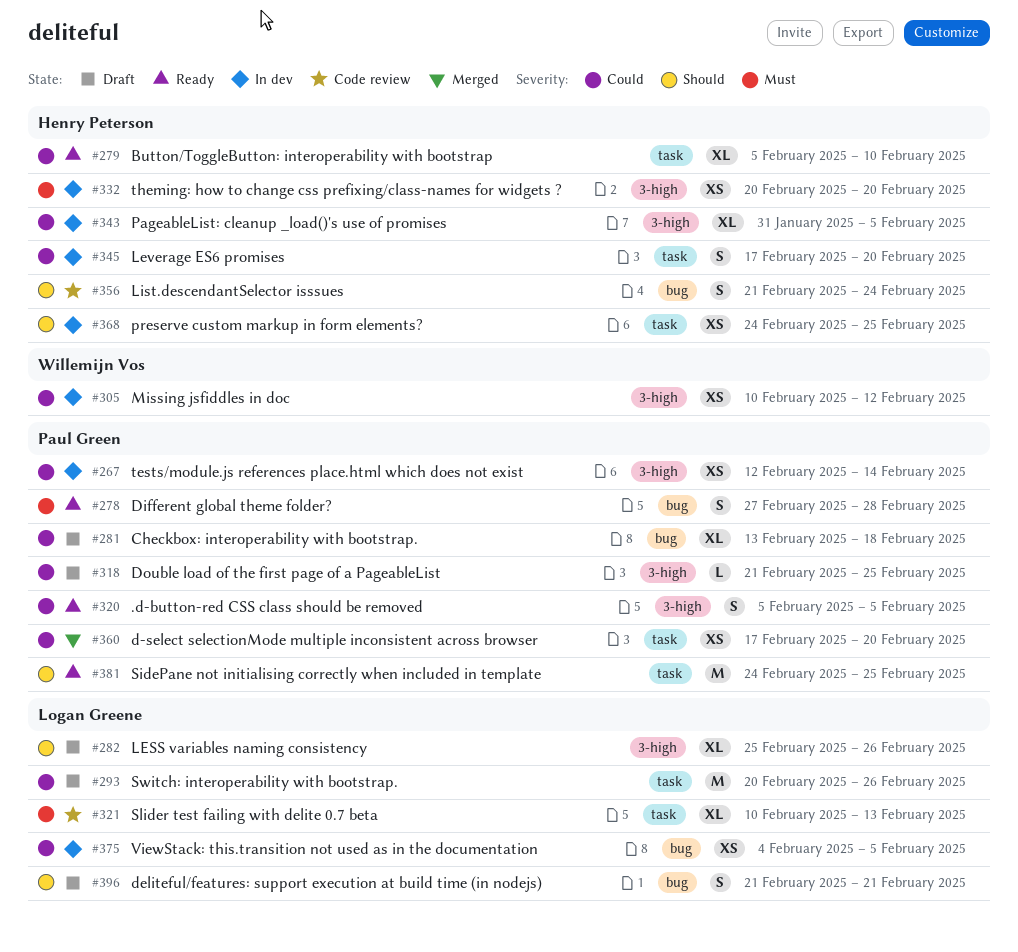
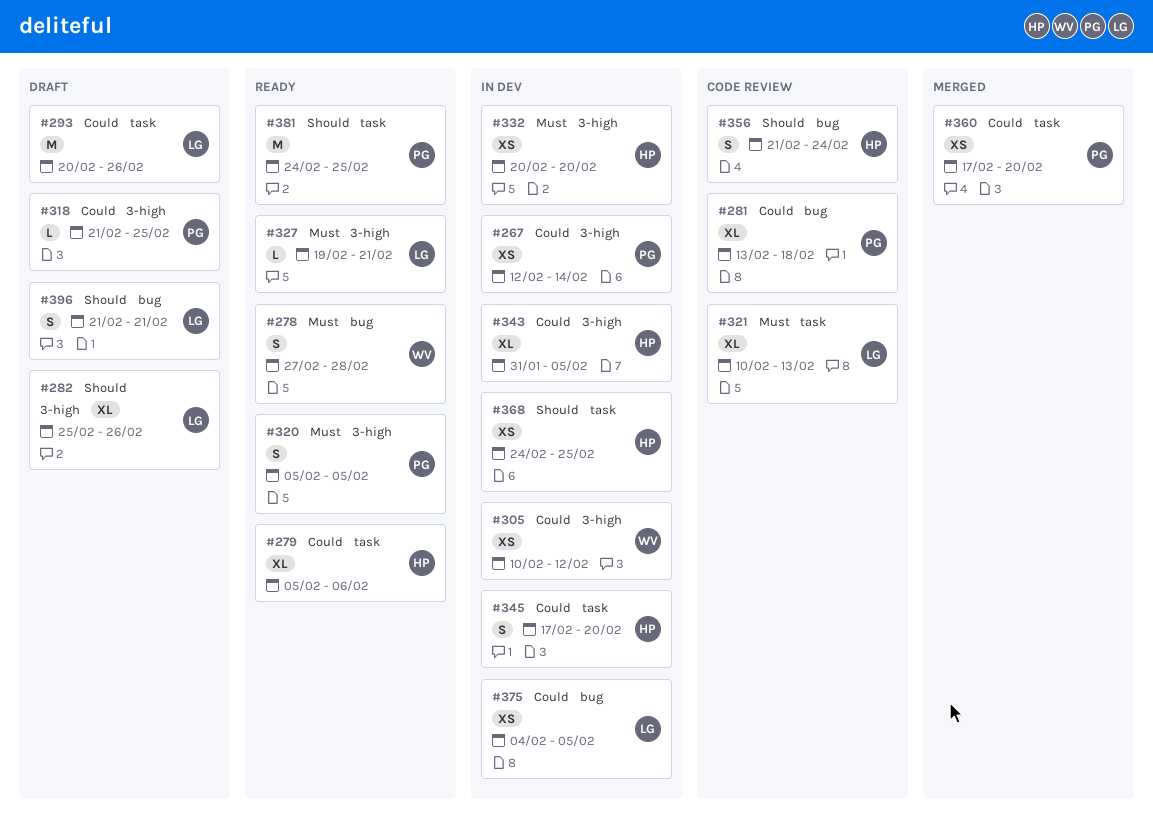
#278, owner: Paul Green -> Willemijn Vos
#279, due: Feb 10 -> Feb 6
#281, status: Draft -> Code review
#320, priority: Could -> Must
#327: none -> present

